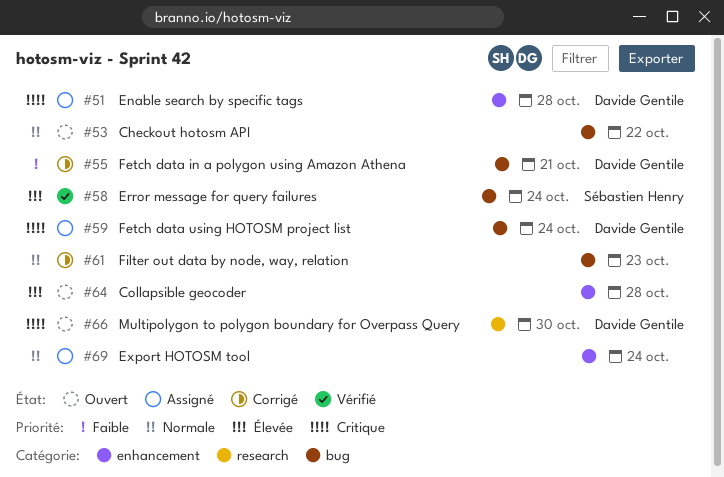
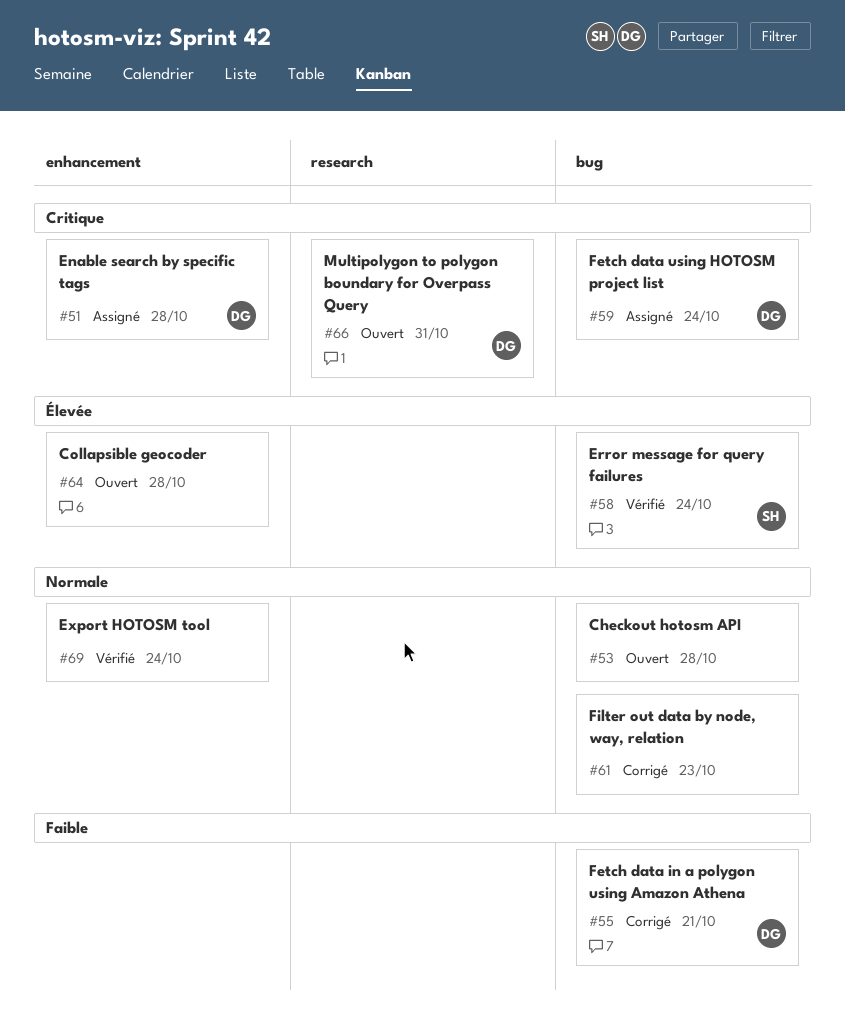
#53, due: Oct 22 -> Oct 28
#66, due: Oct 30 -> Oct 31
#69, status: Assigné -> Vérifié

